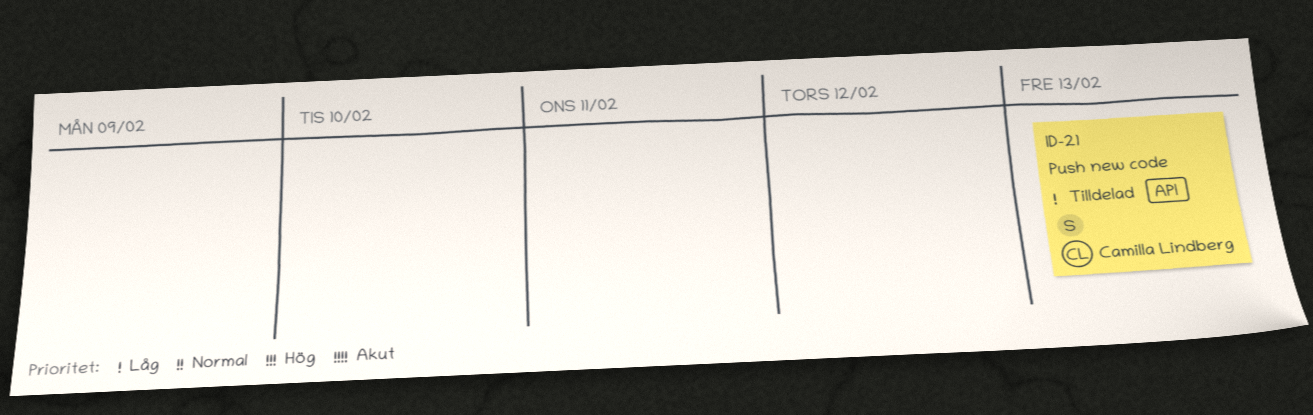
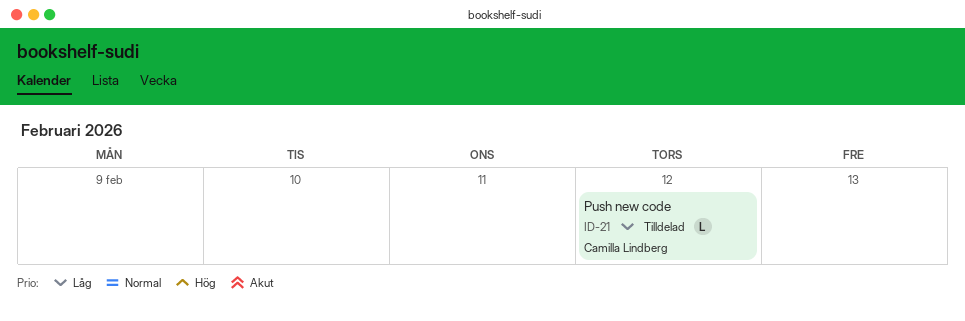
ID-21, estimate: S -> L
ID-21, due: Feb 13 -> Feb 12

